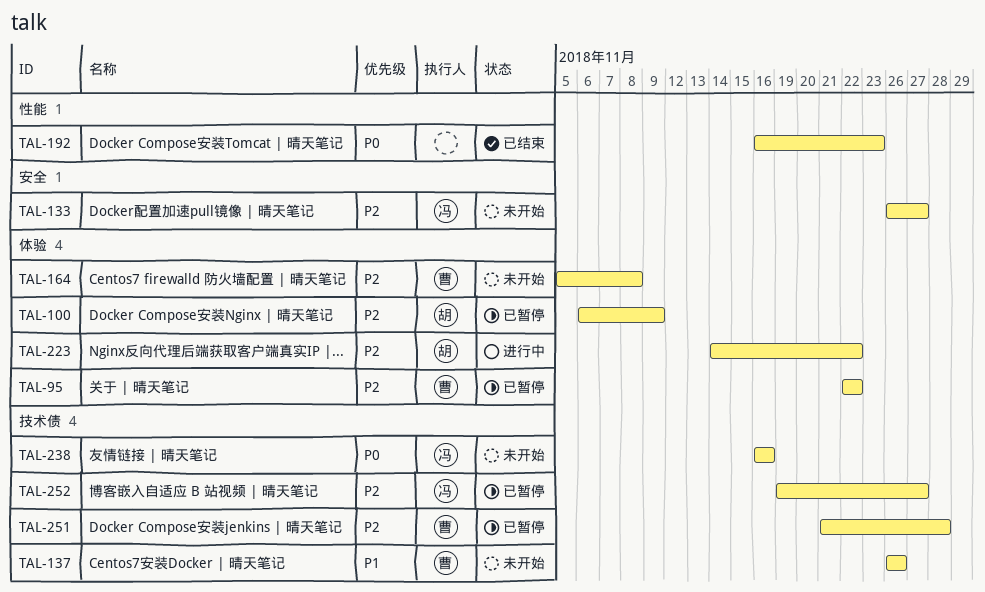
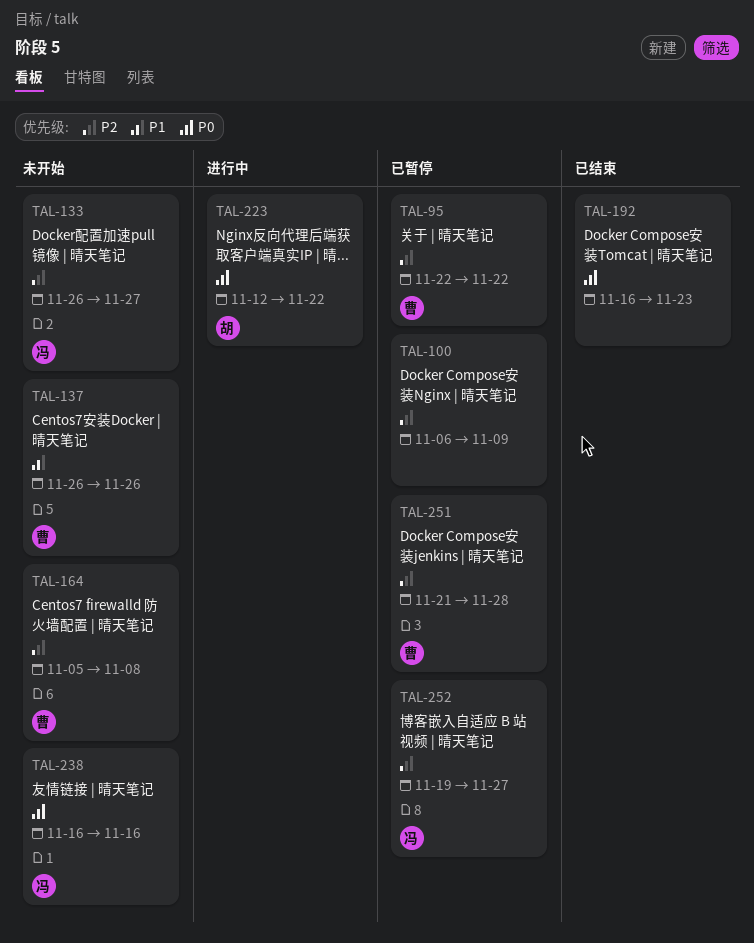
TAL-100, owner: 胡 -> none
TAL-223, priority: P2 -> P0
TAL-223, start: Nov 14 -> Nov 12

